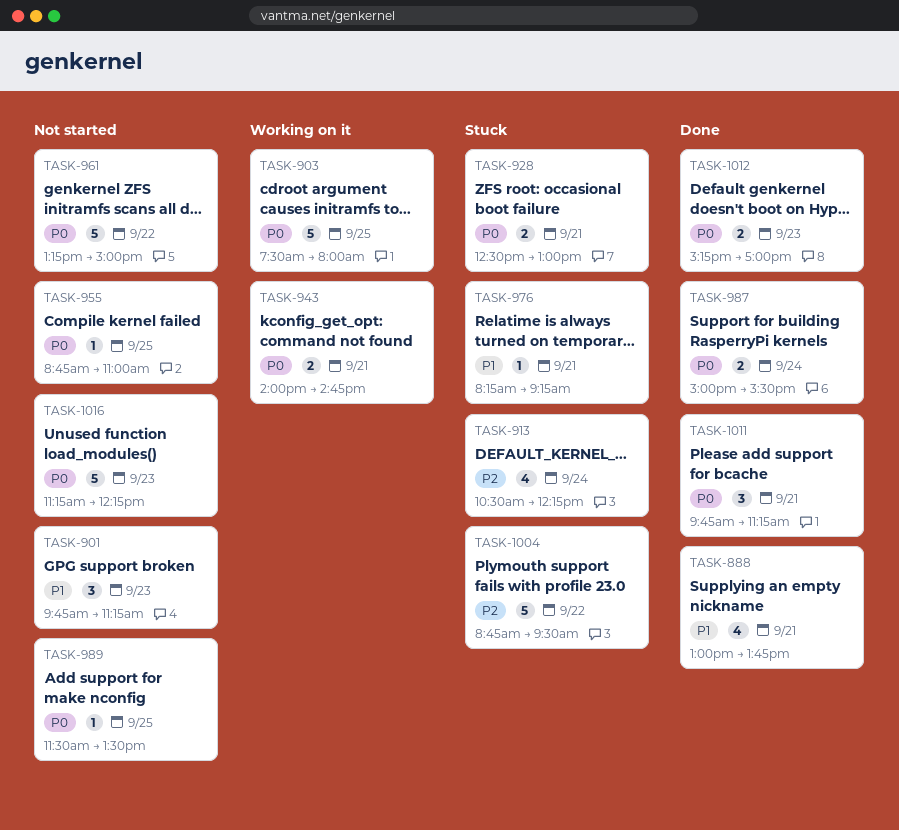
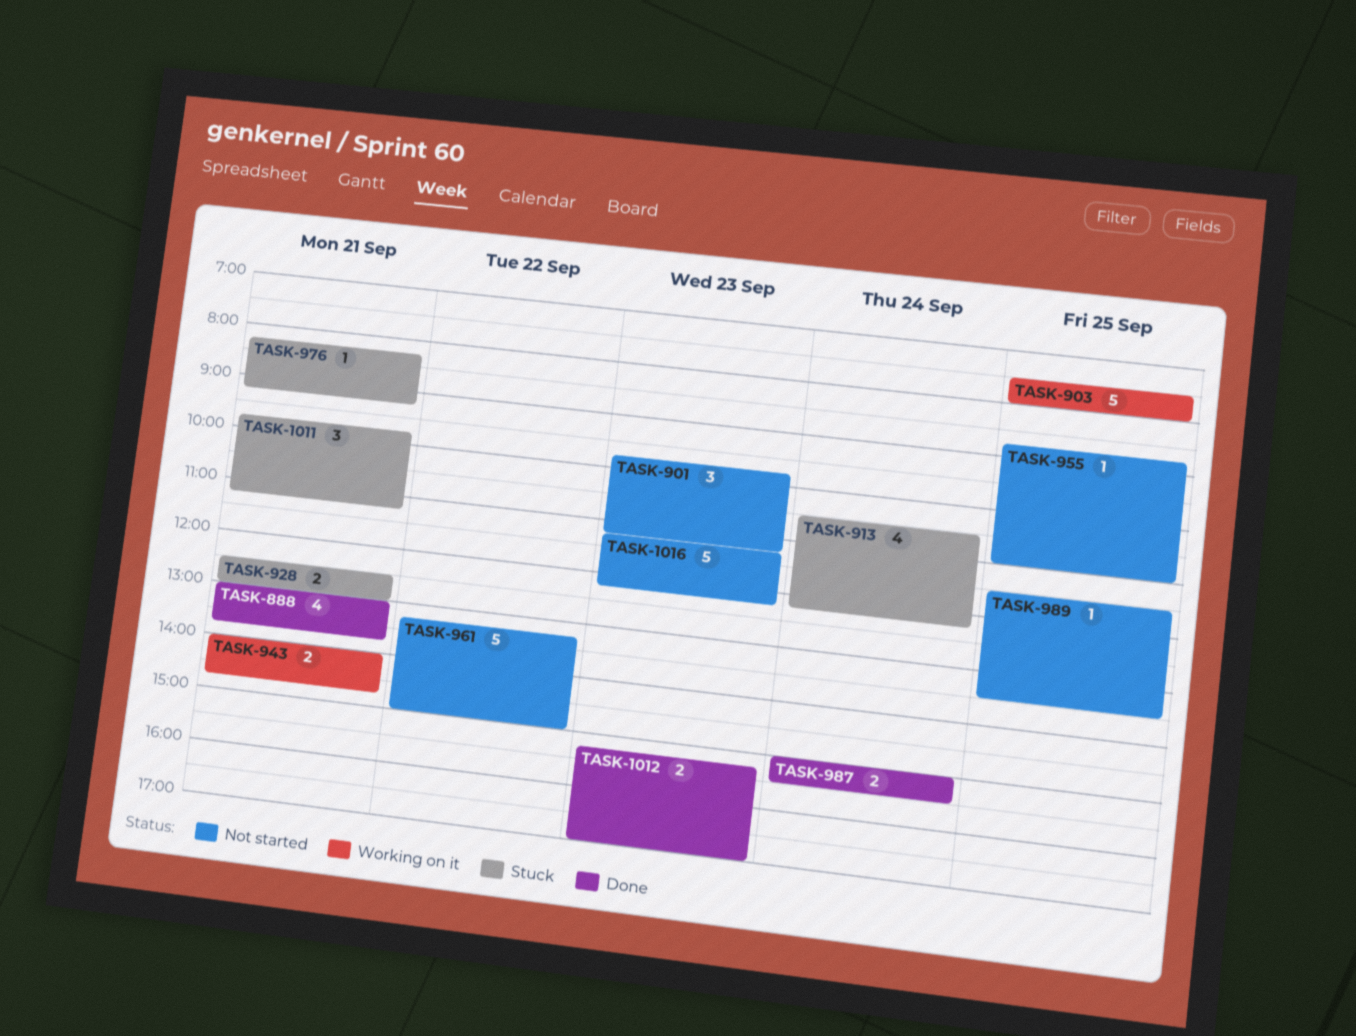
TASK-1004: present -> none
TASK-1011, status: Done -> Stuck

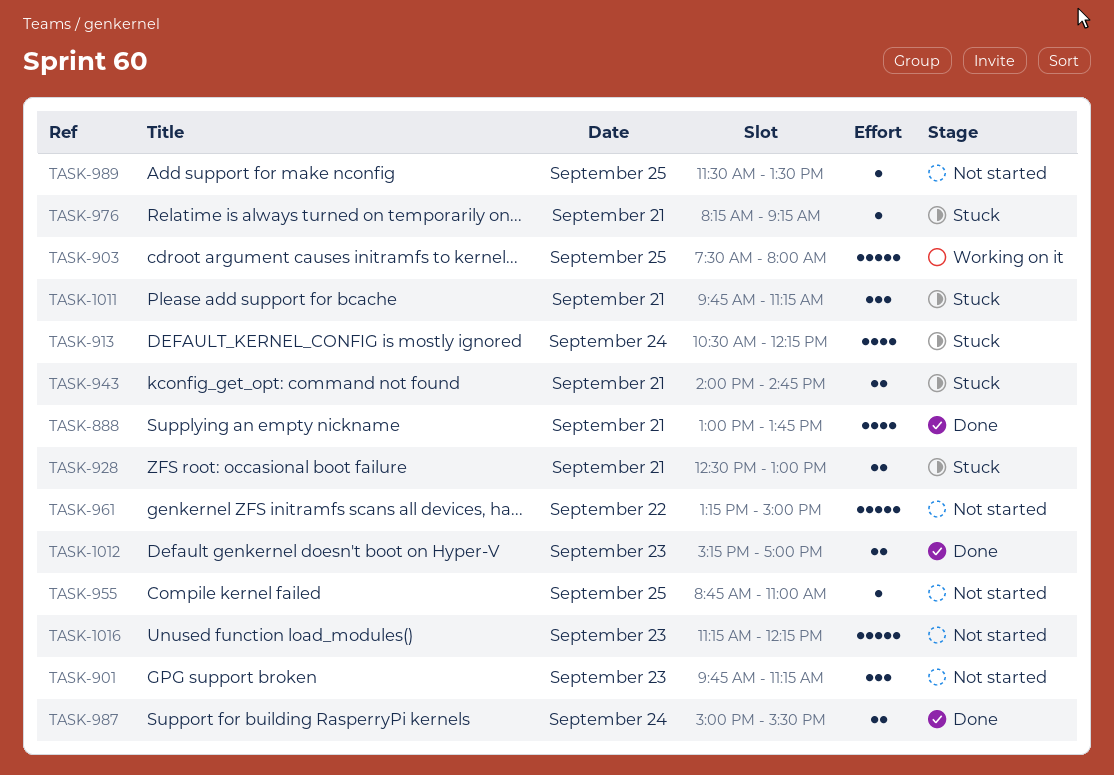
TASK-943, status: Working on it -> Stuck

